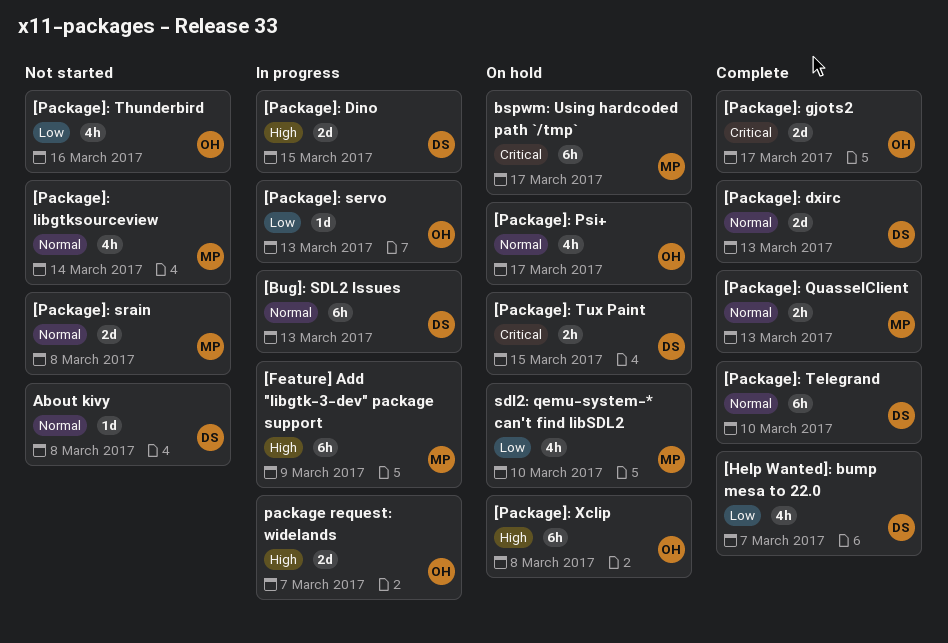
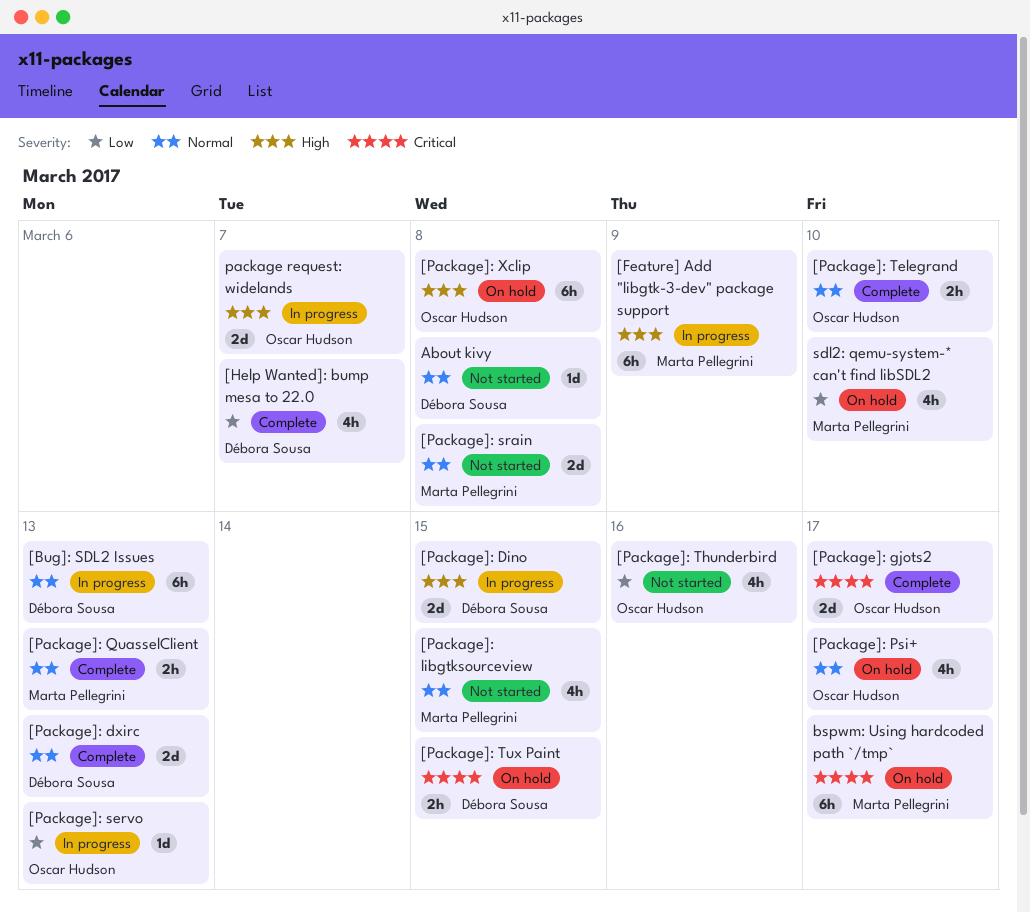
[Package]: libgtksourceview, due: Mar 14 -> Mar 15
[Package]: Telegrand, owner: Débora Sousa -> Oscar Hudson
[Package]: Telegrand, estimate: 6h -> 2h

